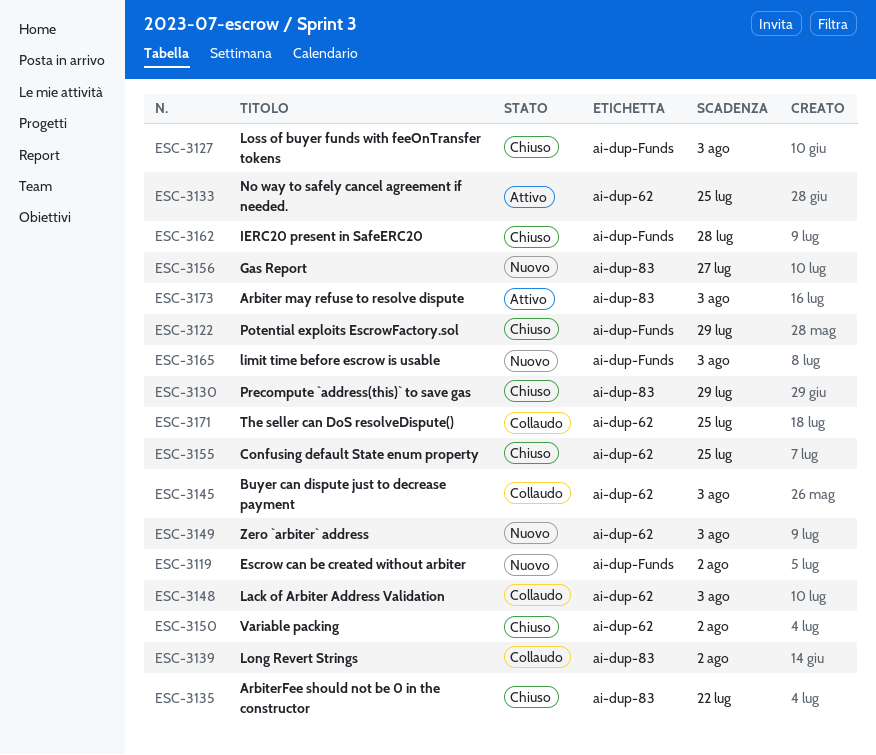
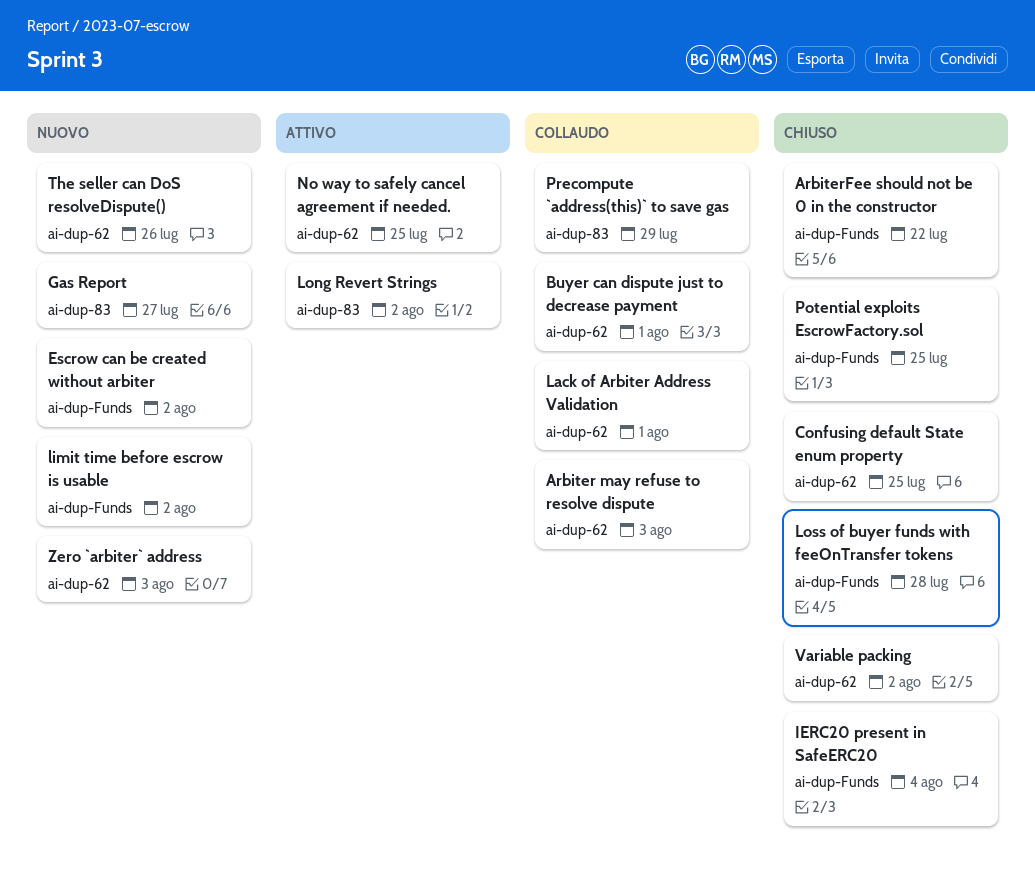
Arbiter may refuse to resolve dispute, status: Attivo -> Collaudo
Arbiter may refuse to resolve dispute, label: ai-dup-83 -> ai-dup-62
ArbiterFee should not be 0 in the constructor, label: ai-dup-83 -> ai-dup-Funds
Buyer can dispute just to decrease payment, due: Aug 3 -> Aug 1
IERC20 present in SafeERC20, due: Jul 28 -> Aug 4
Lack of Arbiter Address Validation, due: Aug 3 -> Aug 1
limit time before escrow is usable, due: Aug 3 -> Aug 2
Long Revert Strings, status: Collaudo -> Attivo
Loss of buyer funds with feeOnTransfer tokens, due: Aug 3 -> Jul 28
Potential exploits EscrowFactory.sol, due: Jul 29 -> Jul 25
Precompute `address(this)` to save gas, status: Chiuso -> Collaudo
The seller can DoS resolveDispute(), status: Collaudo -> Nuovo
The seller can DoS resolveDispute(), due: Jul 25 -> Jul 26

